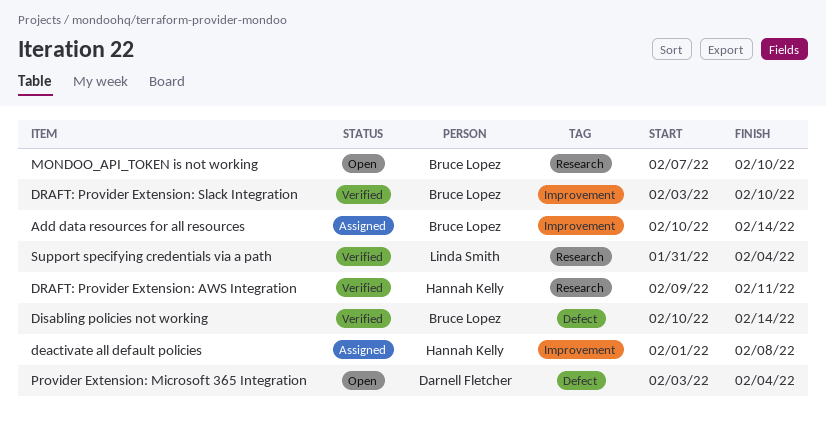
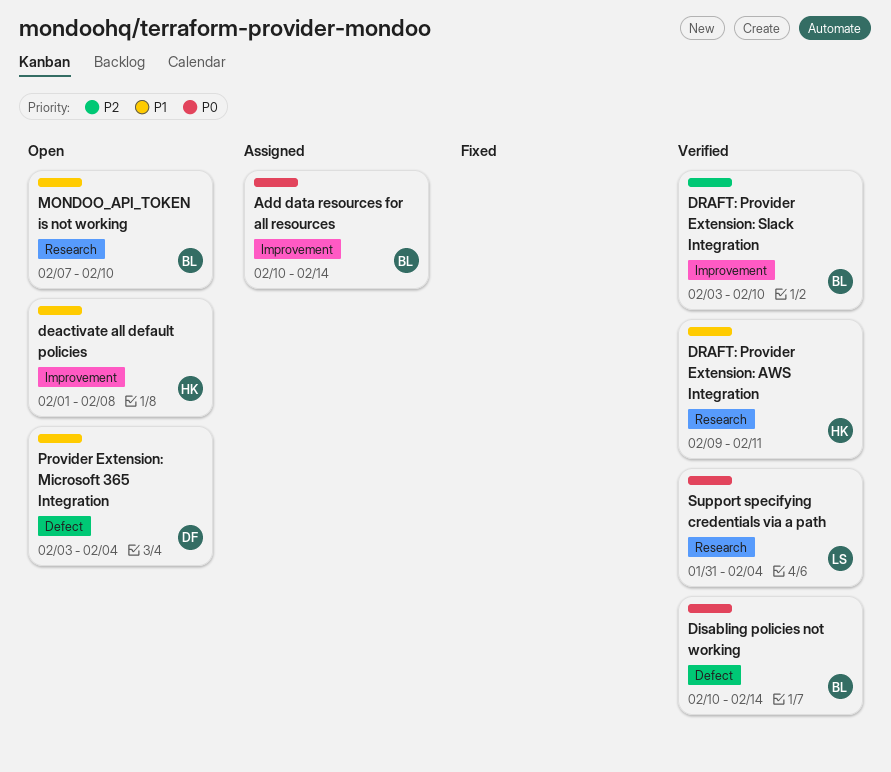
deactivate all default policies, status: Assigned -> Open

